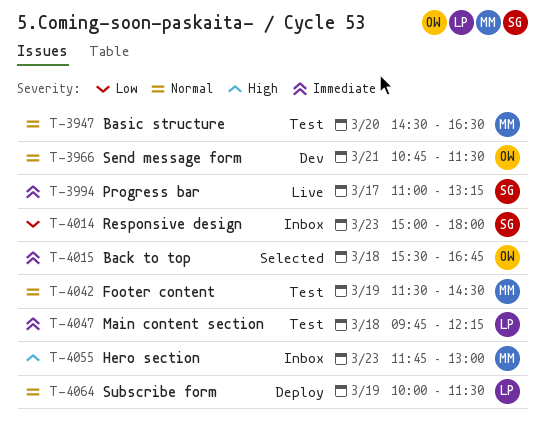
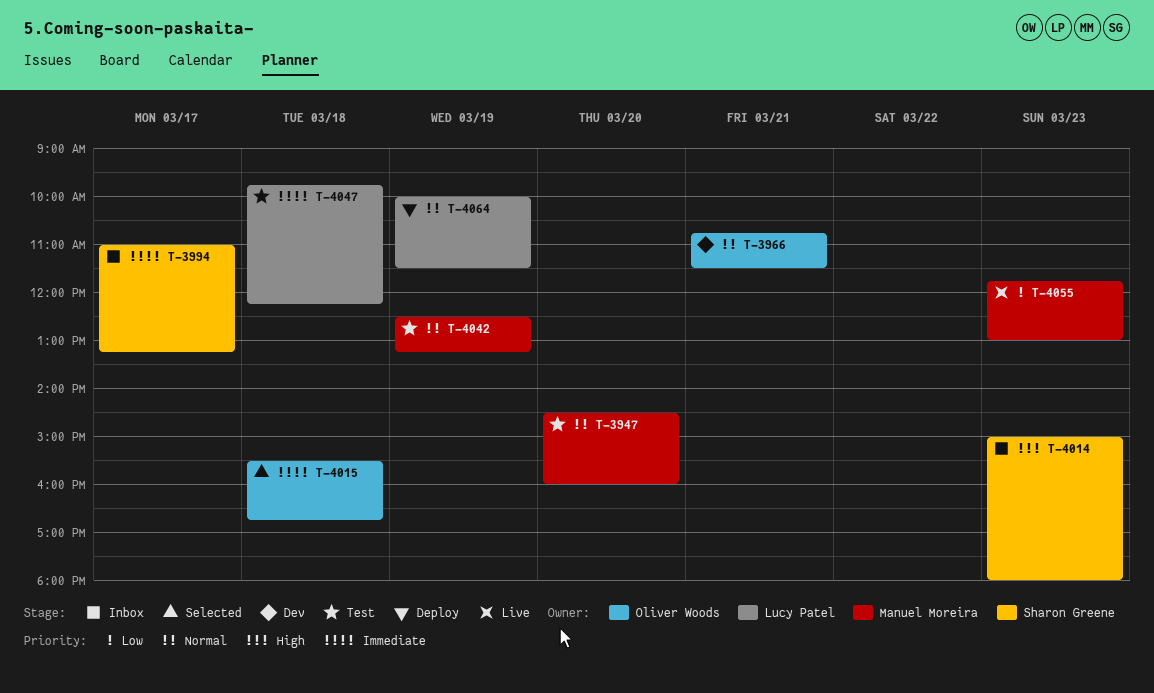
T-3947, ends: 16:30 -> 16:00
T-3994, status: Live -> Inbox
T-4014, priority: Low -> High
T-4042, begins: 11:30 -> 12:30
T-4042, ends: 14:30 -> 13:15
T-4055, status: Inbox -> Live
T-4055, priority: High -> Low

